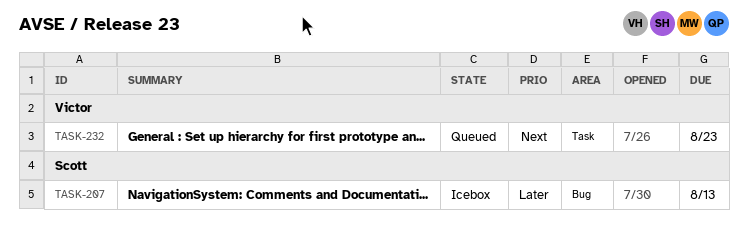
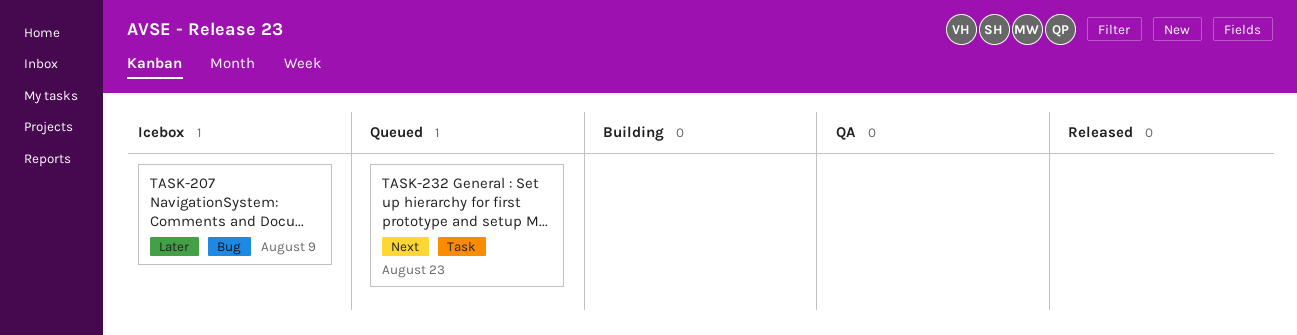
TASK-207, due: Aug 13 -> Aug 9

